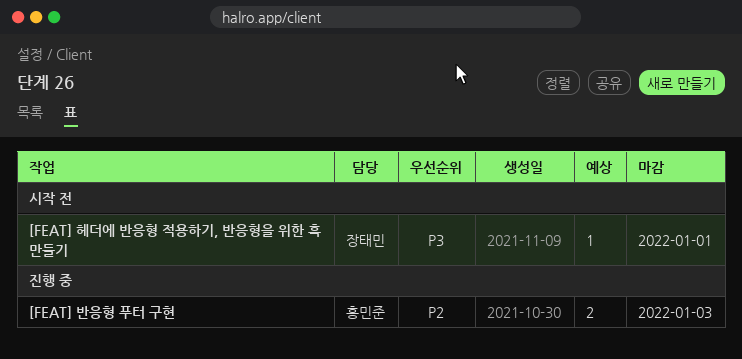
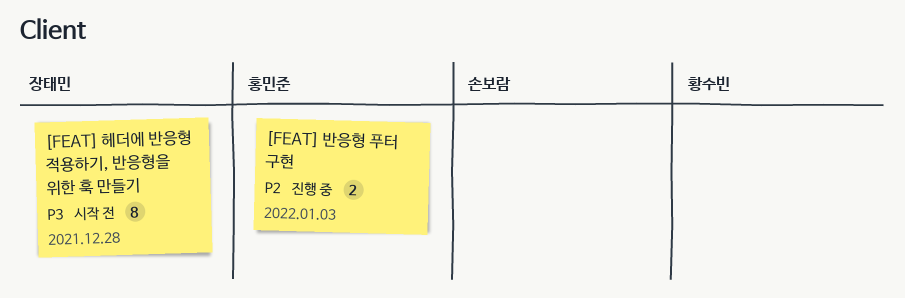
[FEAT] 헤더에 반응형 적용하기, 반응형을 위한 훅 만들기, estimate: 1 -> 8
[FEAT] 헤더에 반응형 적용하기, 반응형을 위한 훅 만들기, due: Jan 1 -> Dec 28

